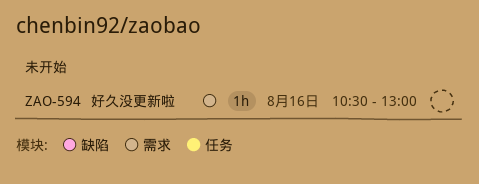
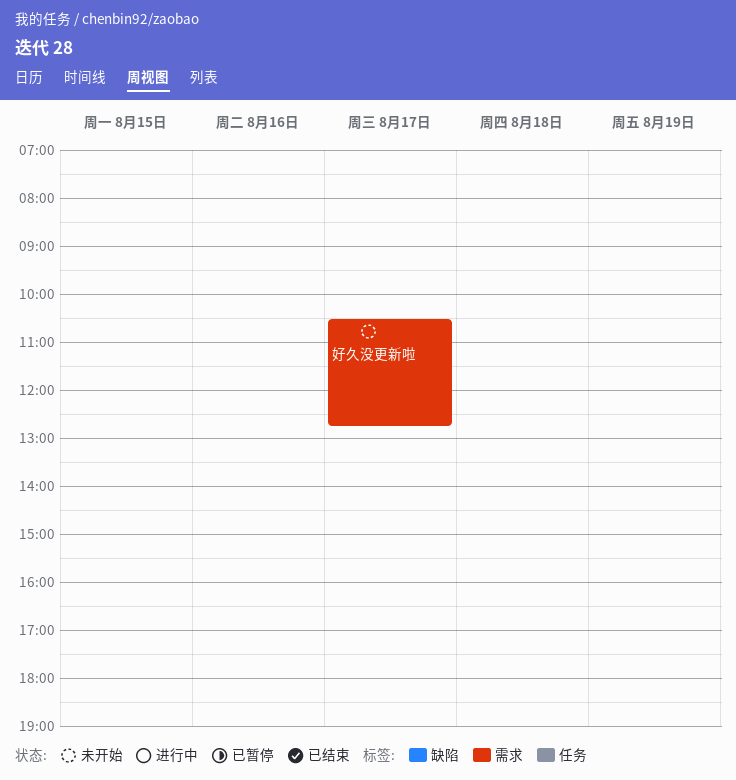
好久没更新啦, day: Aug 16 -> Aug 17
好久没更新啦, ends: 13:00 -> 12:45

